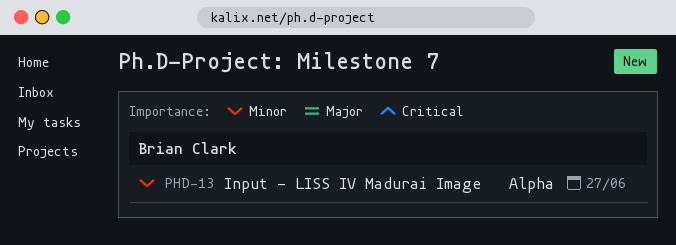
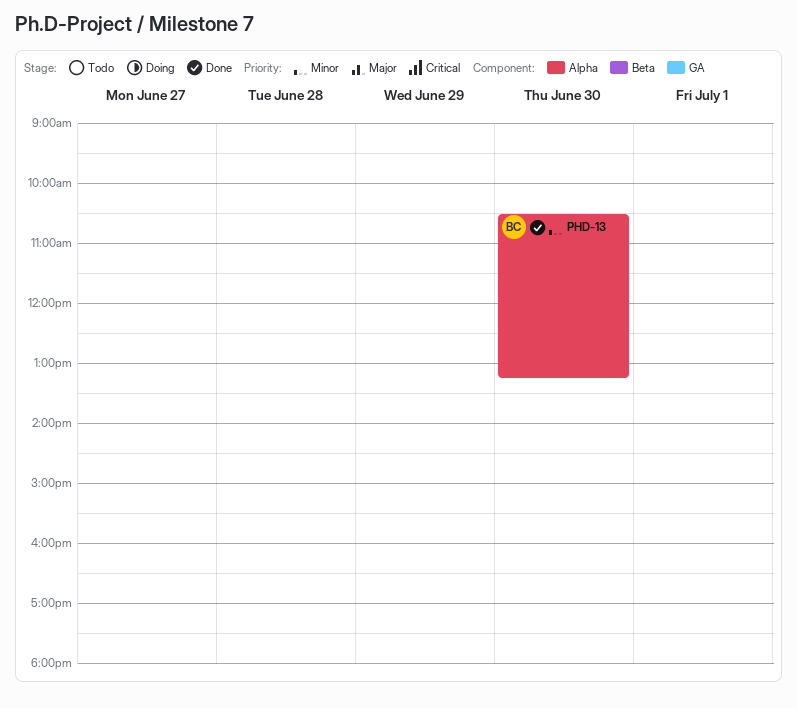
PHD-13, day: Jun 27 -> Jun 30

